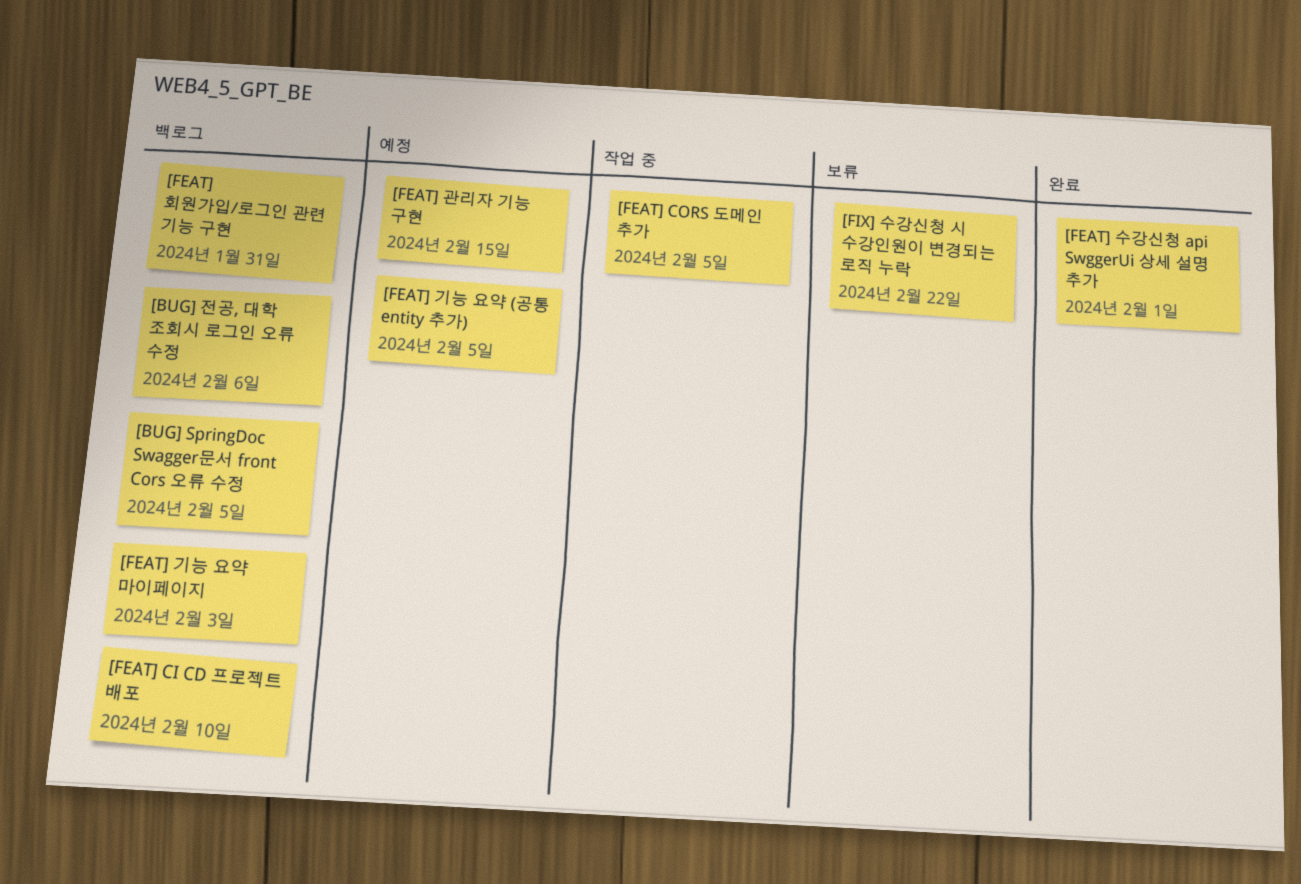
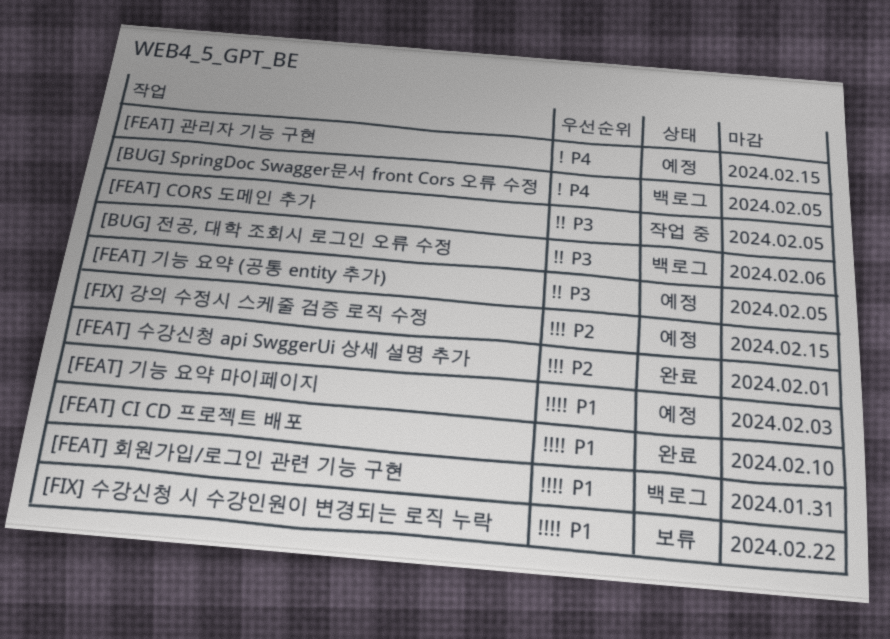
[FEAT] CI CD 프로젝트 배포, status: 백로그 -> 완료
[FEAT] 기능 요약 마이페이지, status: 백로그 -> 예정
[FIX] 강의 수정시 스케줄 검증 로직 수정: none -> present

